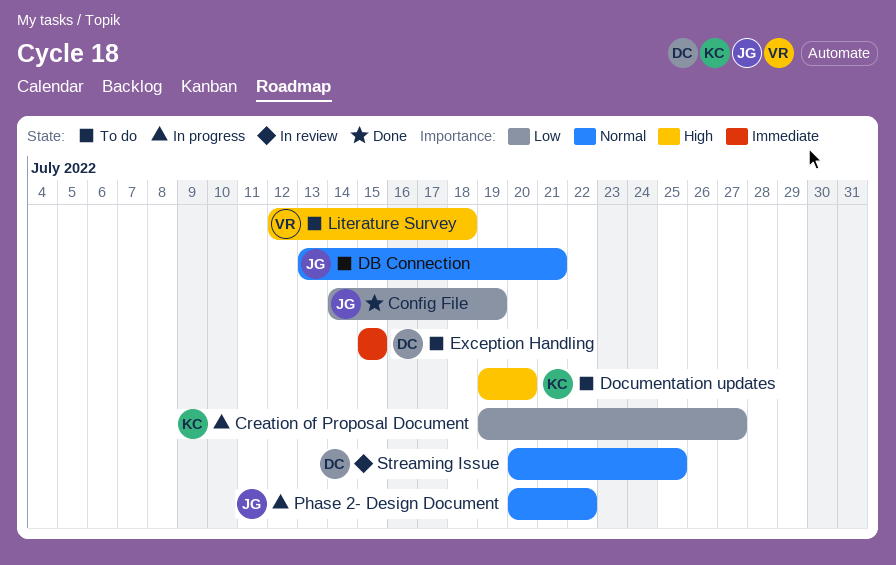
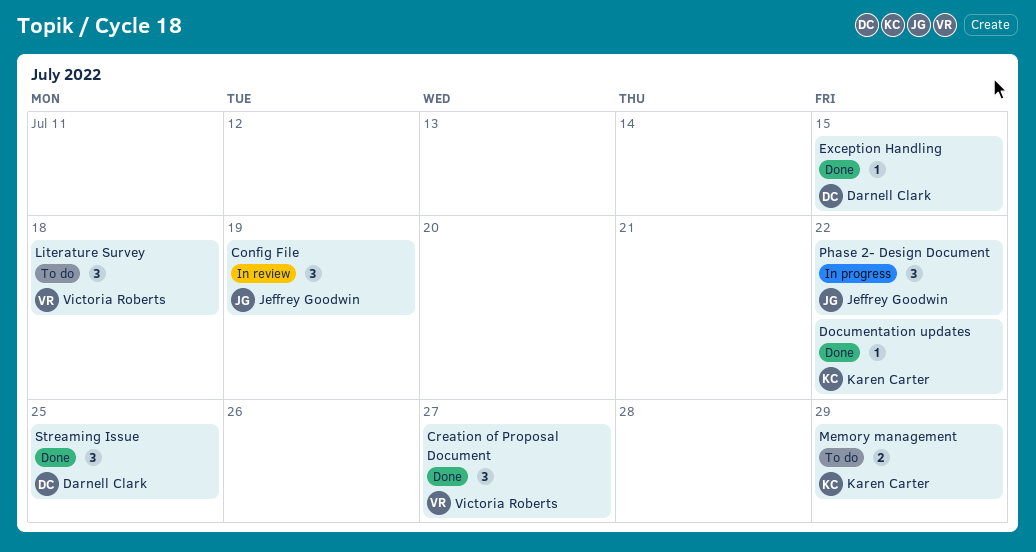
Config File, status: Done -> In review
Creation of Proposal Document, status: In progress -> Done
Creation of Proposal Document, owner: Karen Carter -> Victoria Roberts
DB Connection: present -> none
Documentation updates, status: To do -> Done
Documentation updates, due: Jul 20 -> Jul 22
Exception Handling, status: To do -> Done
Memory management: none -> present
Streaming Issue, status: In review -> Done

